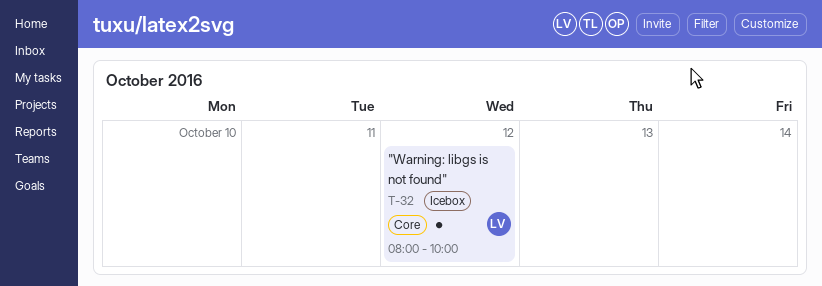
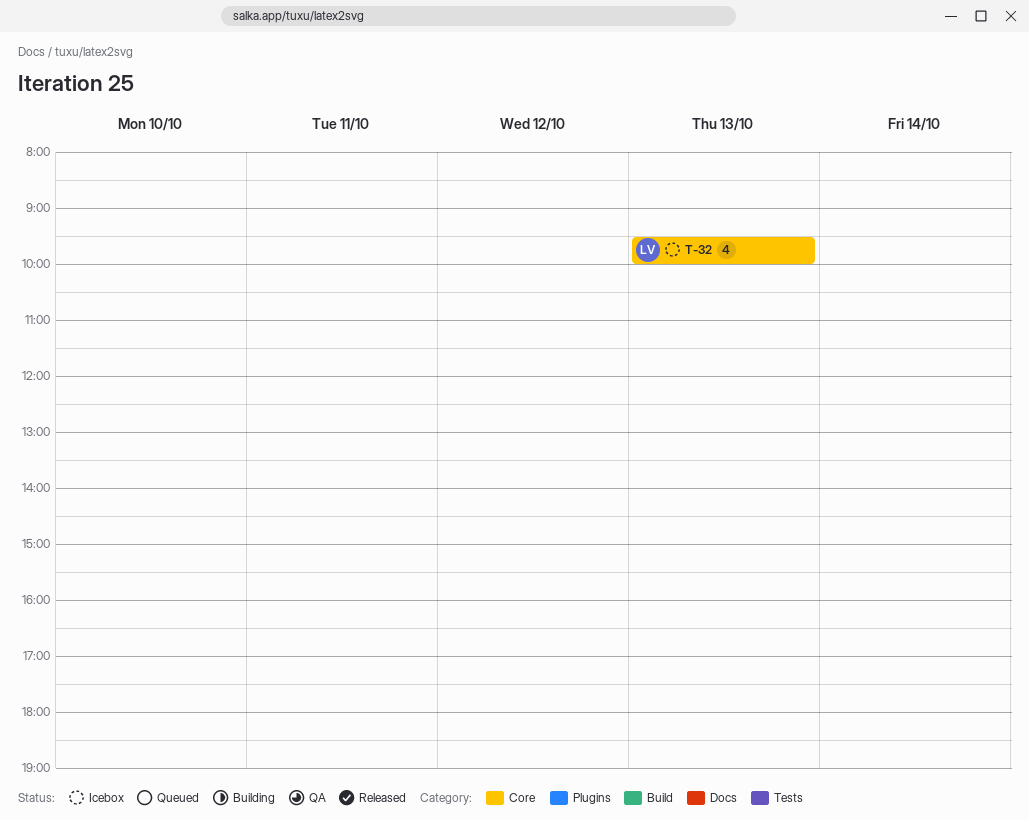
T-32, estimate: 1 -> 4
T-32, day: Oct 12 -> Oct 13
T-32, begins: 08:00 -> 09:30

